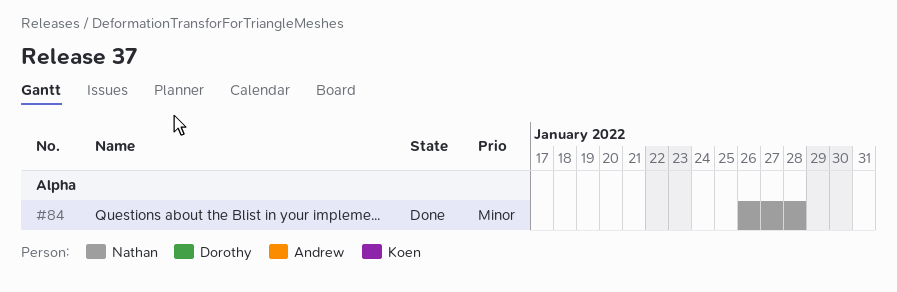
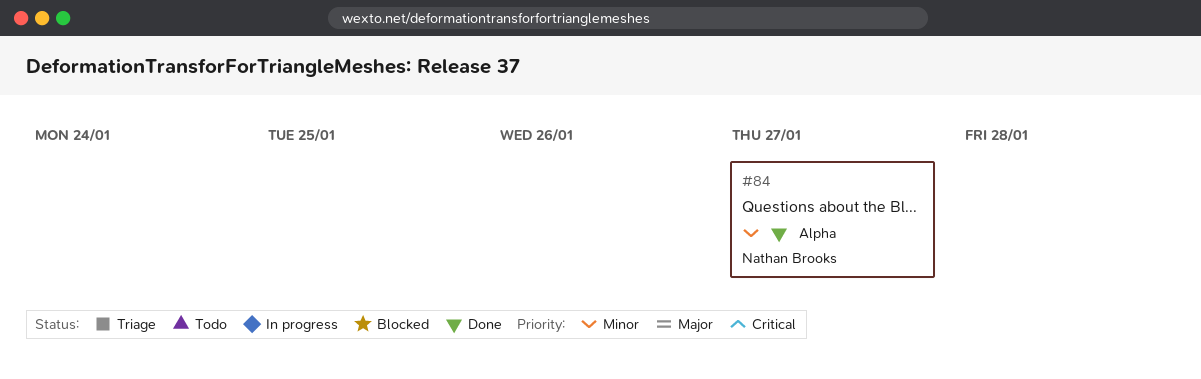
#84, due: Jan 28 -> Jan 27

